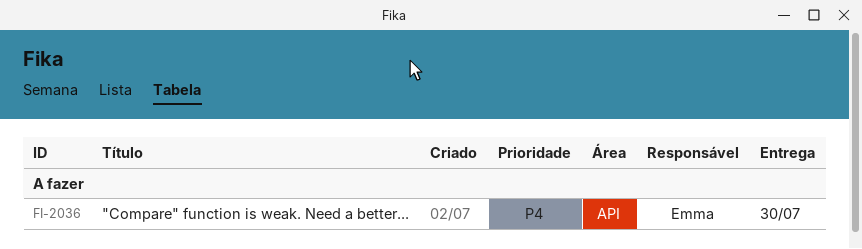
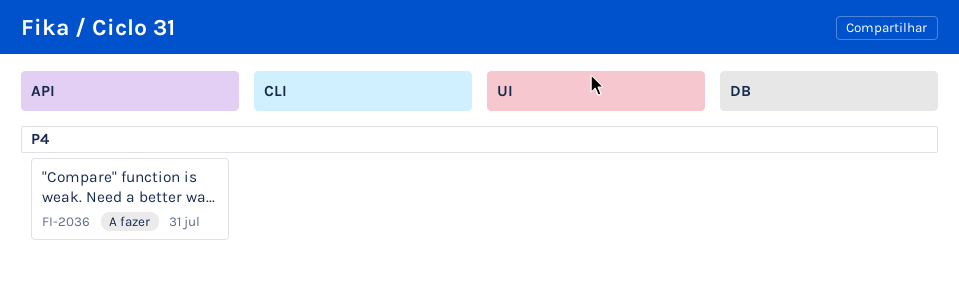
FI-2036, due: Jul 30 -> Jul 31

